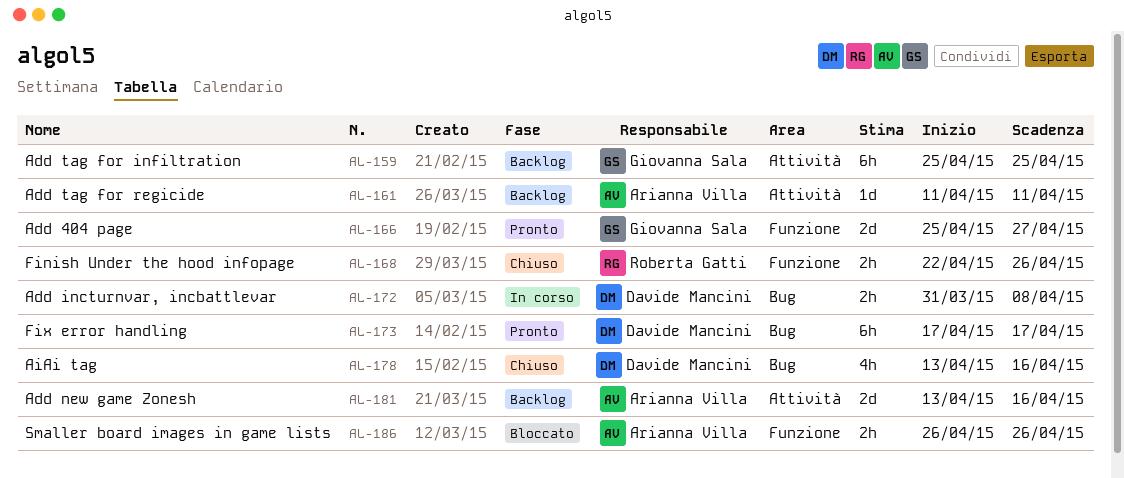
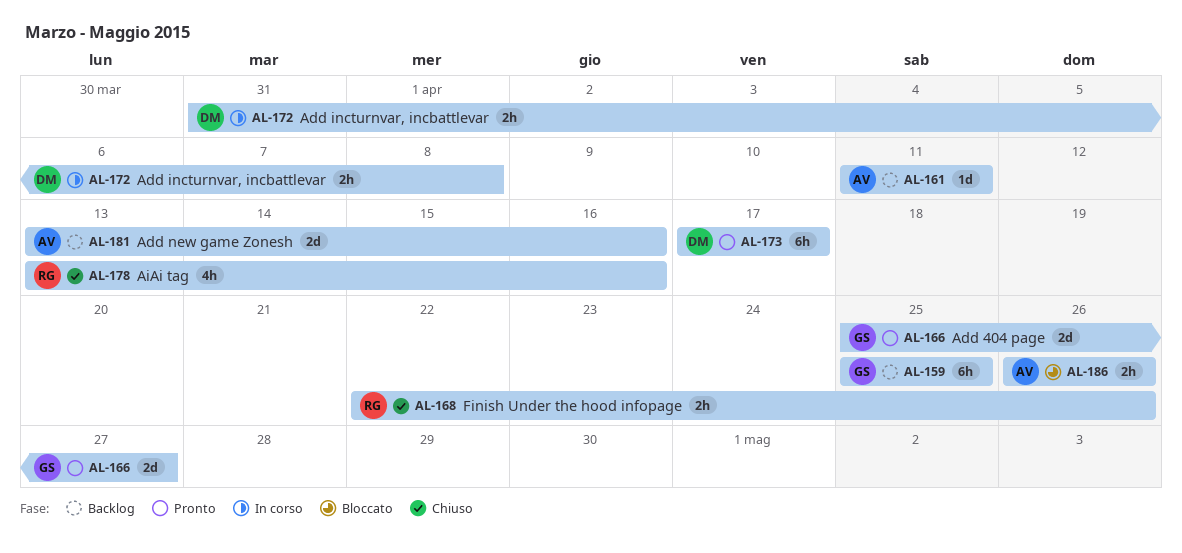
AL-178, owner: Davide Mancini -> Roberta Gatti

